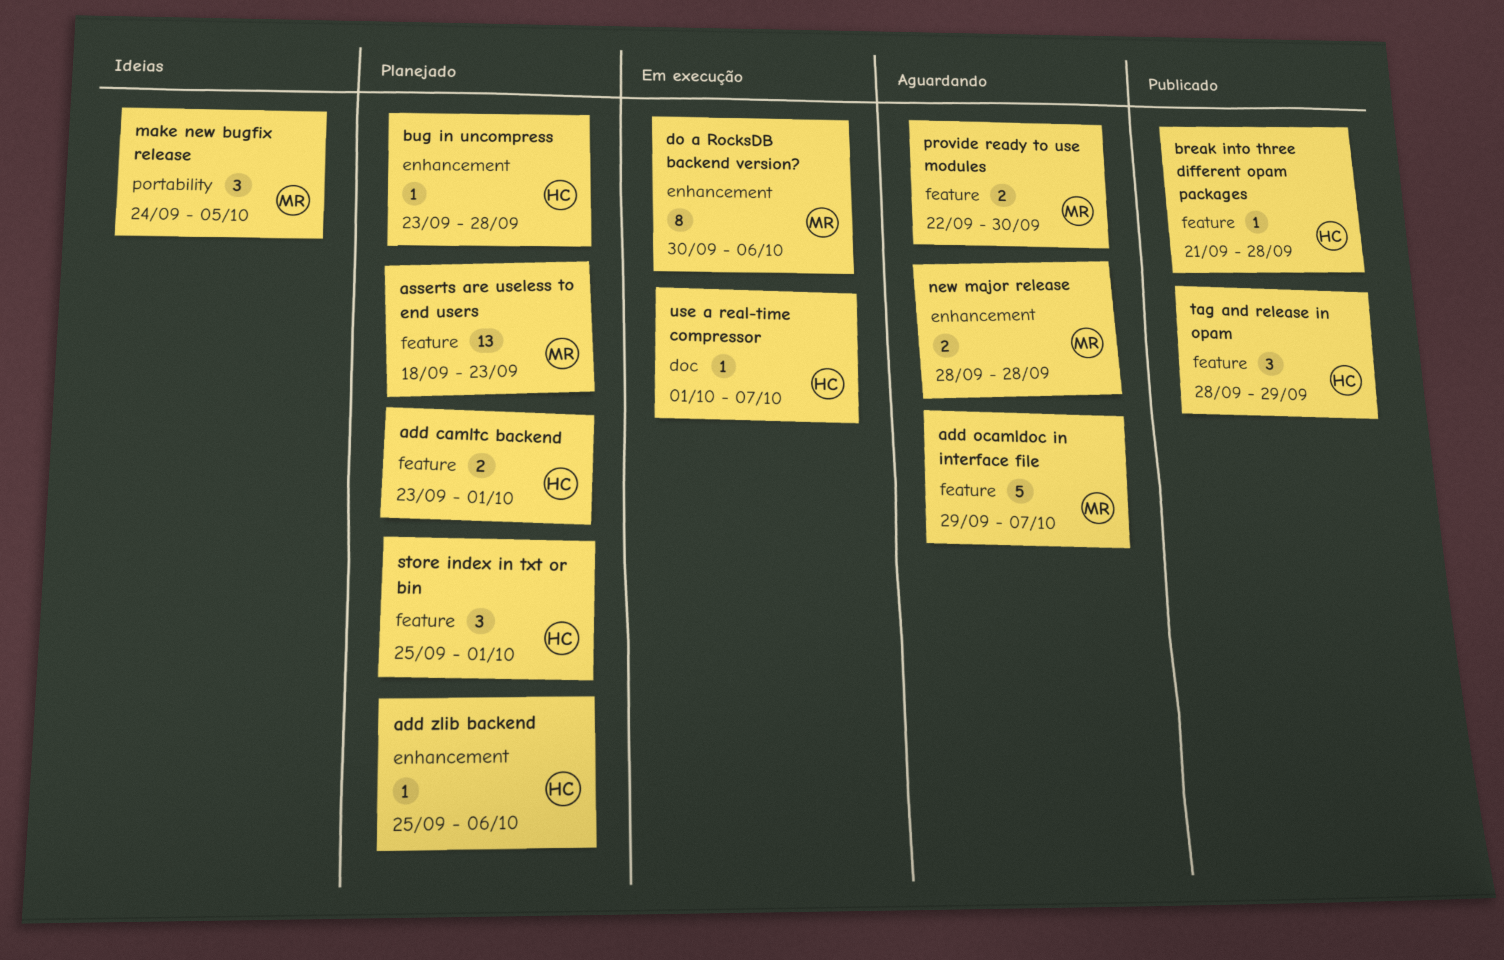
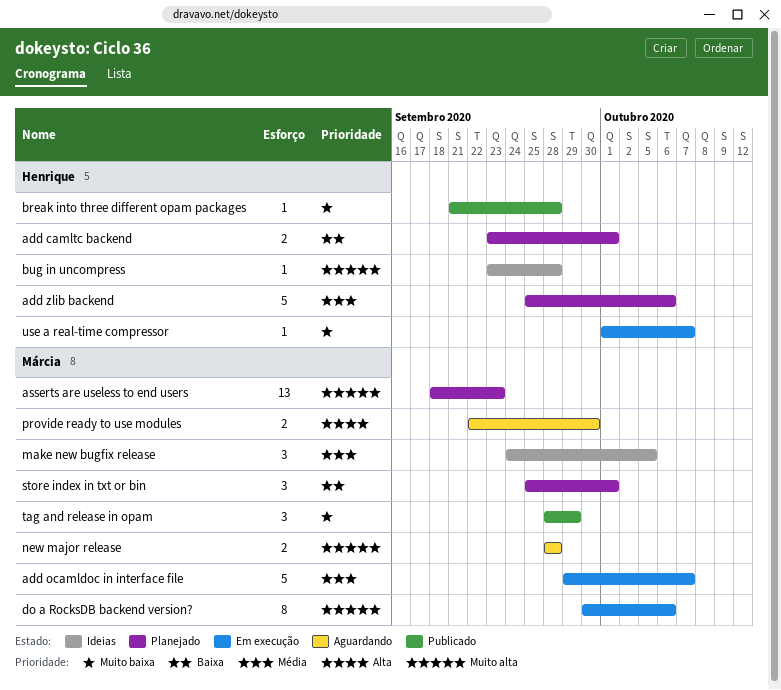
add ocamldoc in interface file, status: Aguardando -> Em execução
add zlib backend, estimate: 1 -> 5
bug in uncompress, status: Planejado -> Ideias
store index in txt or bin, owner: Henrique -> Márcia
tag and release in opam, owner: Henrique -> Márcia

